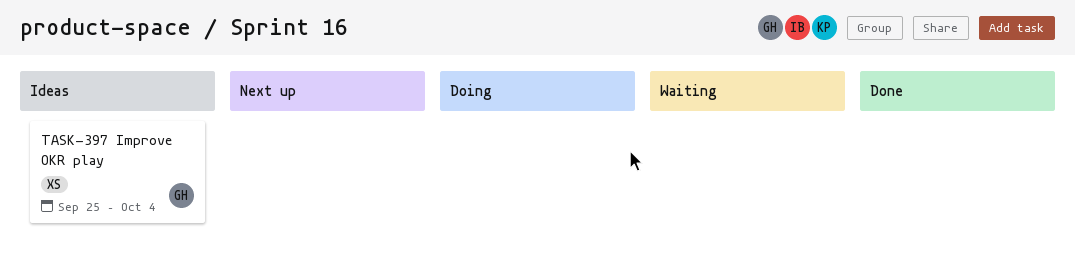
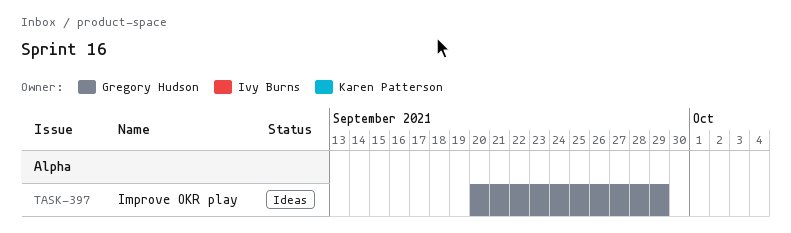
TASK-397, start: Sep 25 -> Sep 20
TASK-397, due: Oct 4 -> Sep 29

